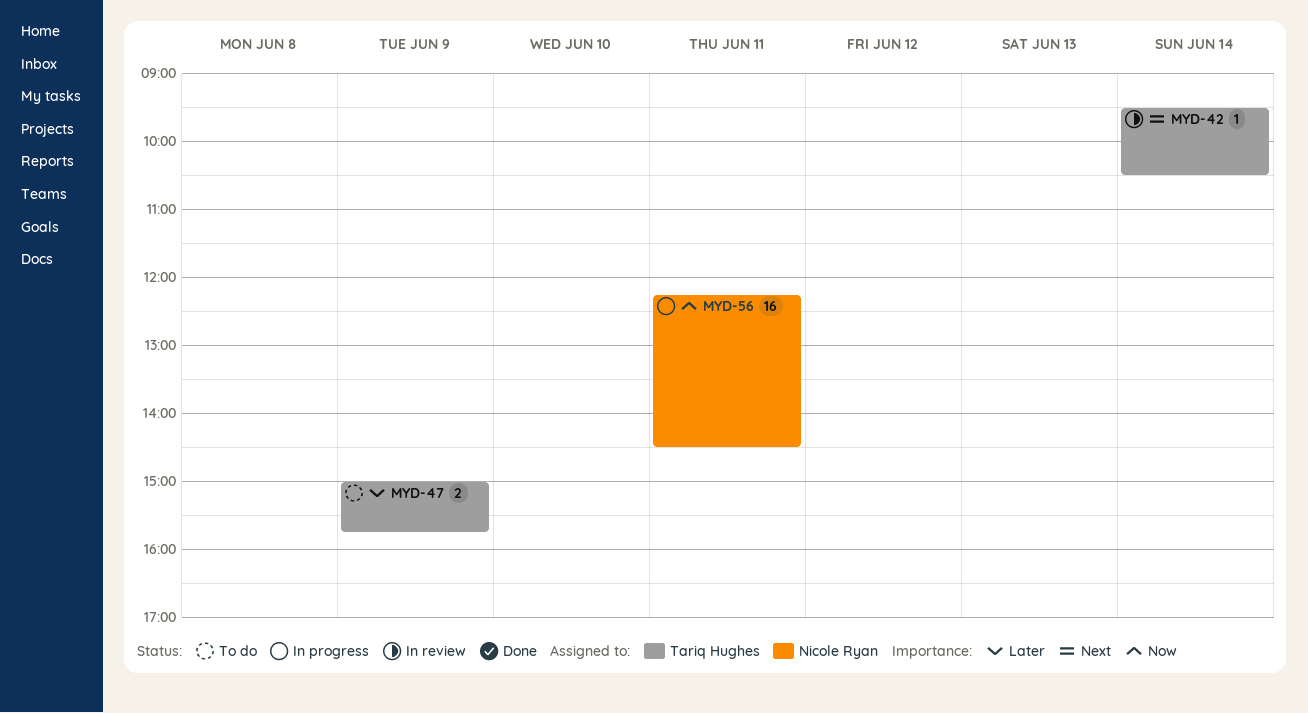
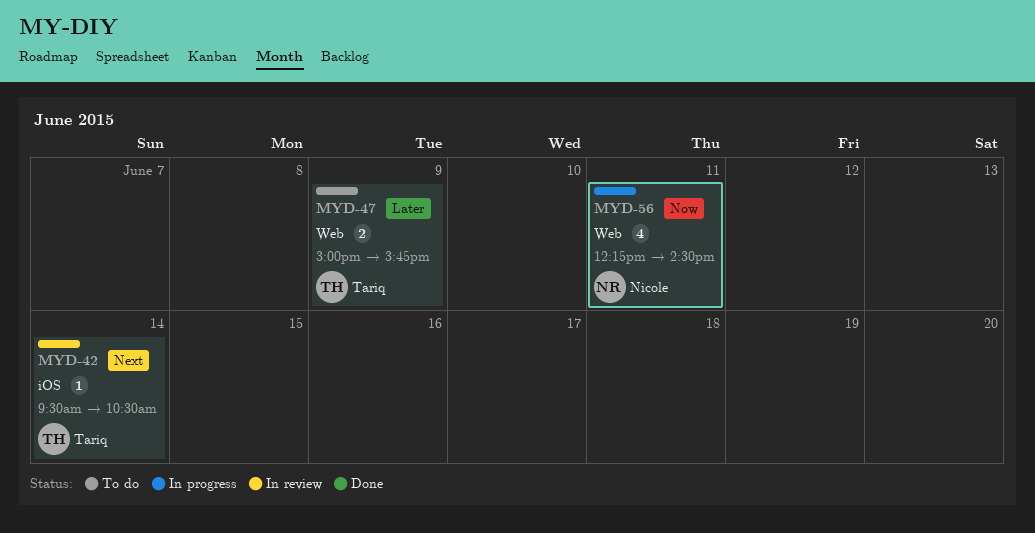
MYD-56, estimate: 16 -> 4

